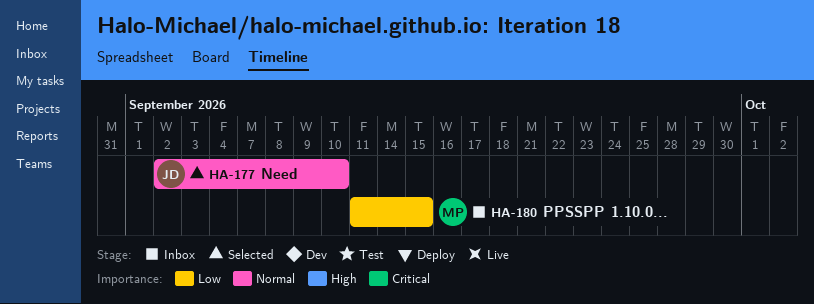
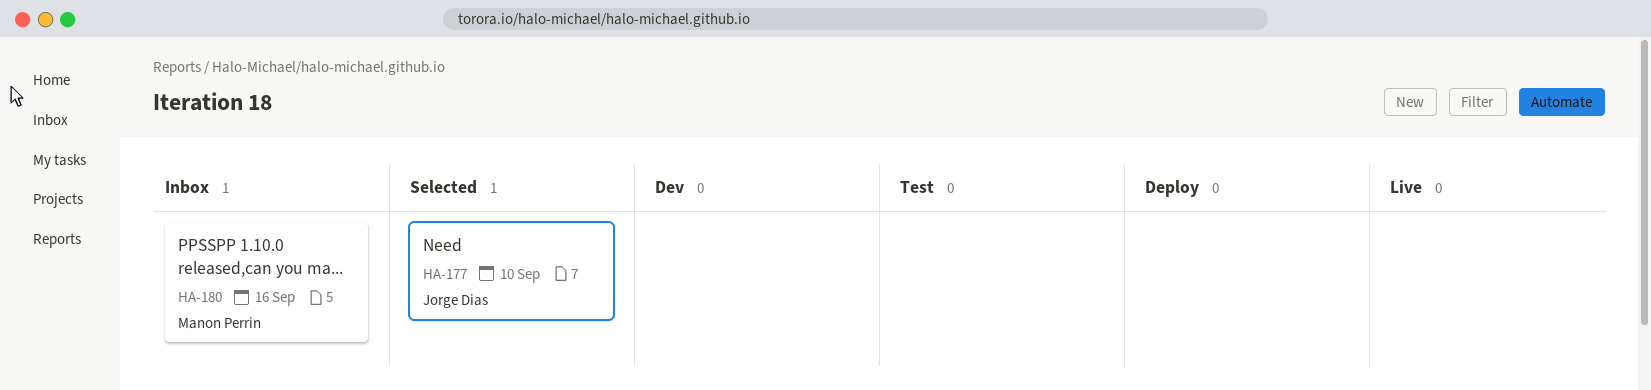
HA-180, due: Sep 15 -> Sep 16

